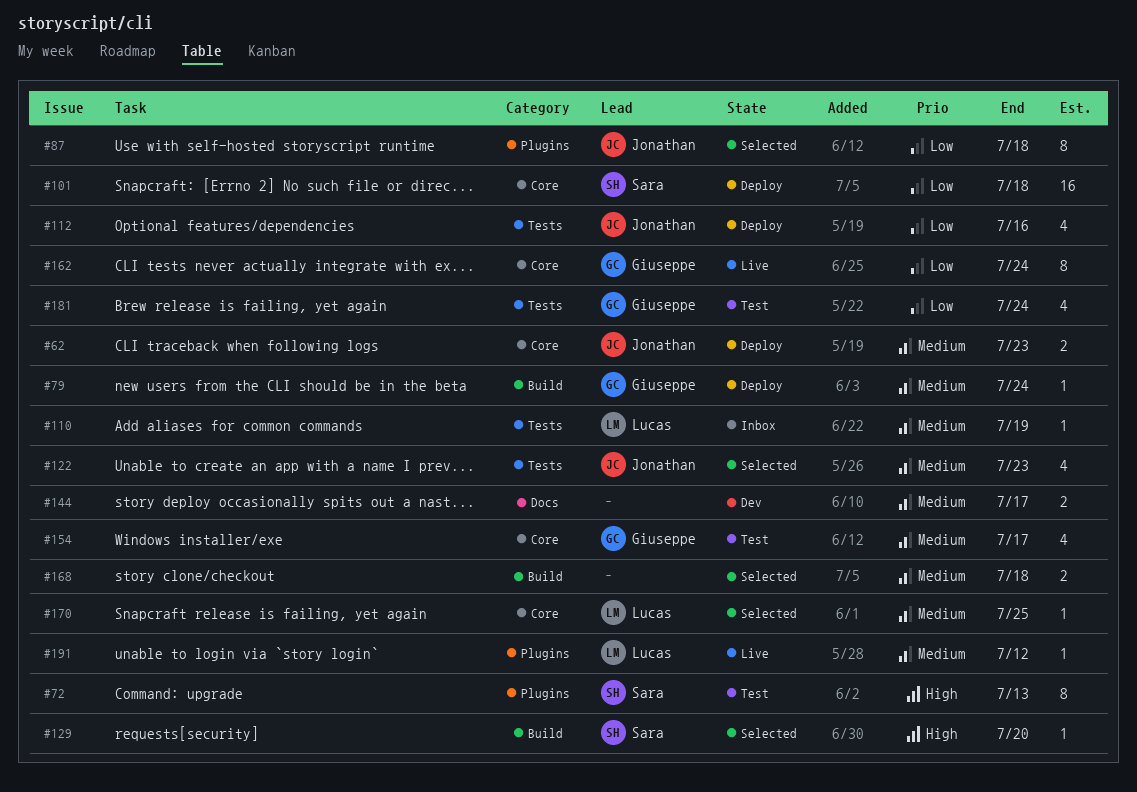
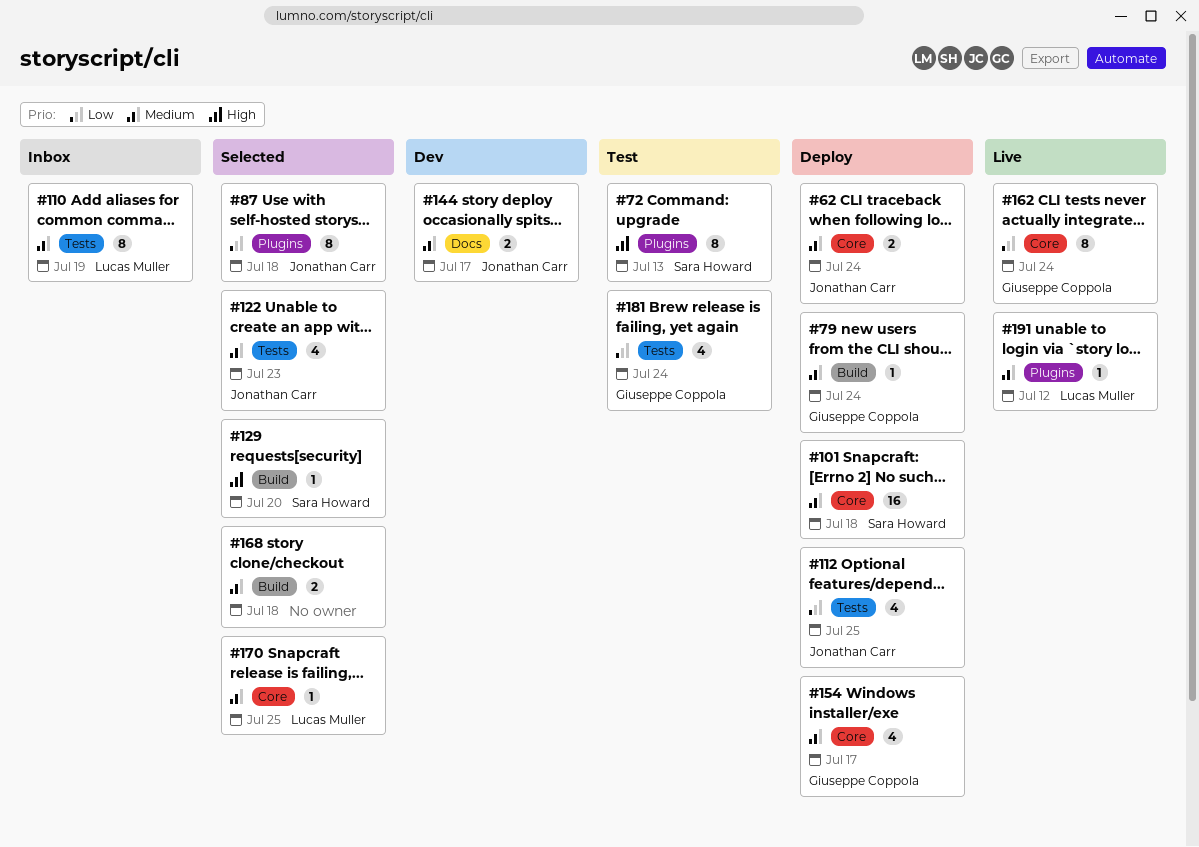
#62, due: Jul 23 -> Jul 24
#101, priority: Low -> Medium
#110, estimate: 1 -> 8
#112, due: Jul 16 -> Jul 25
#144, owner: none -> Jonathan Carr
#154, status: Test -> Deploy

